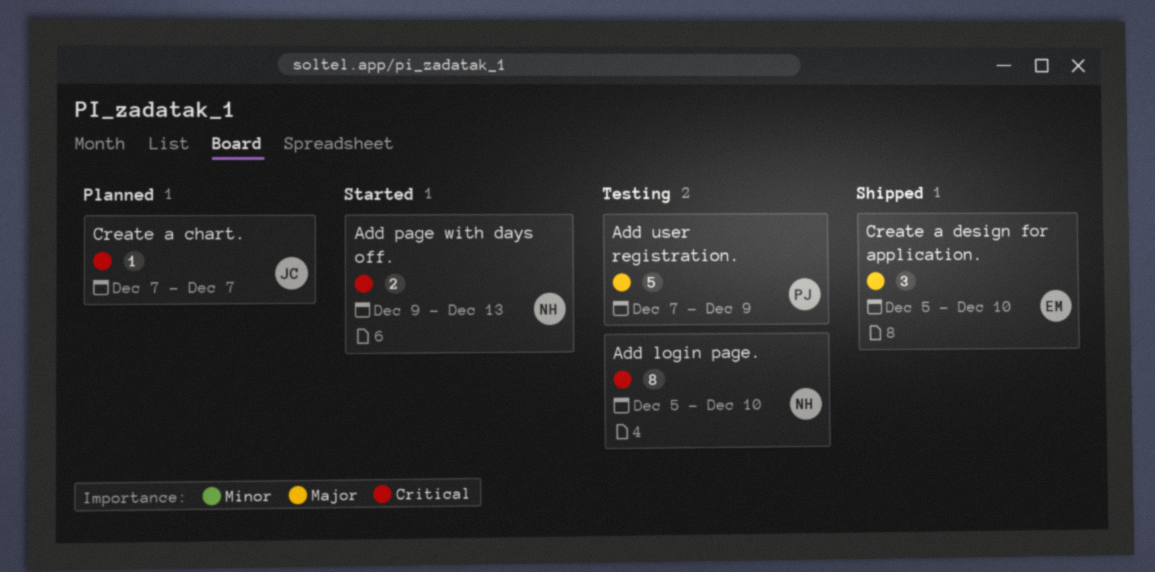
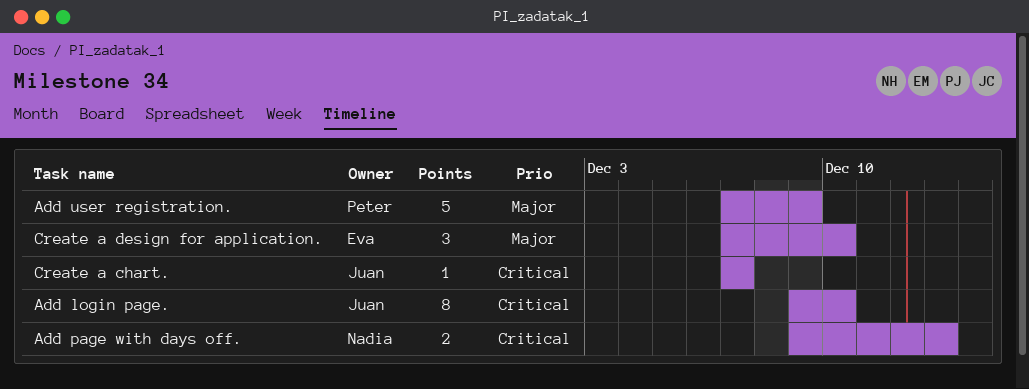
Add login page., owner: Nadia -> Juan
Add login page., start: Dec 5 -> Dec 9
Create a design for application., start: Dec 5 -> Dec 7

